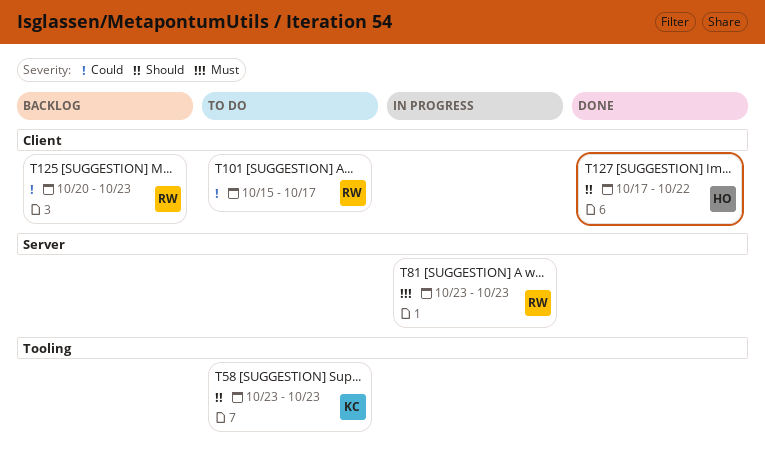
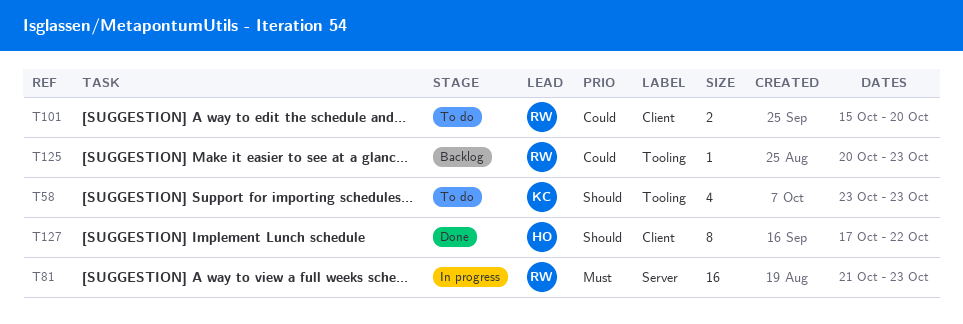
T81, start: Oct 23 -> Oct 21
T101, due: Oct 17 -> Oct 20
T125, label: Client -> Tooling

